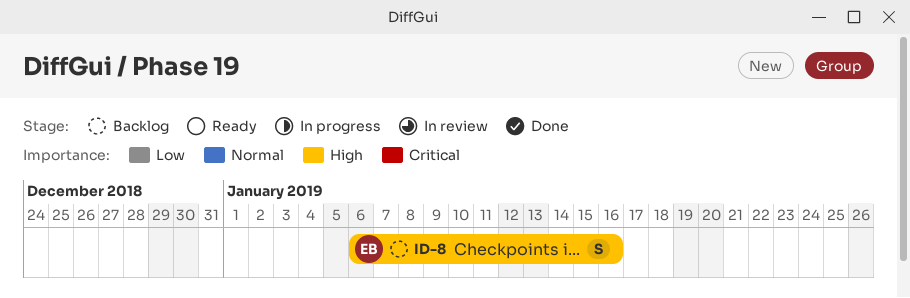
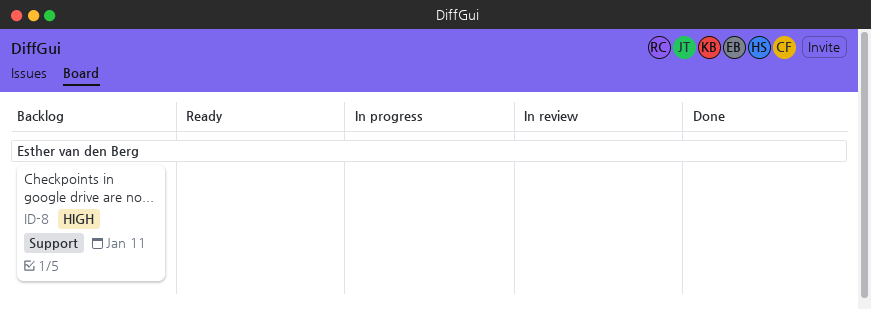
ID-8, due: Jan 16 -> Jan 11

